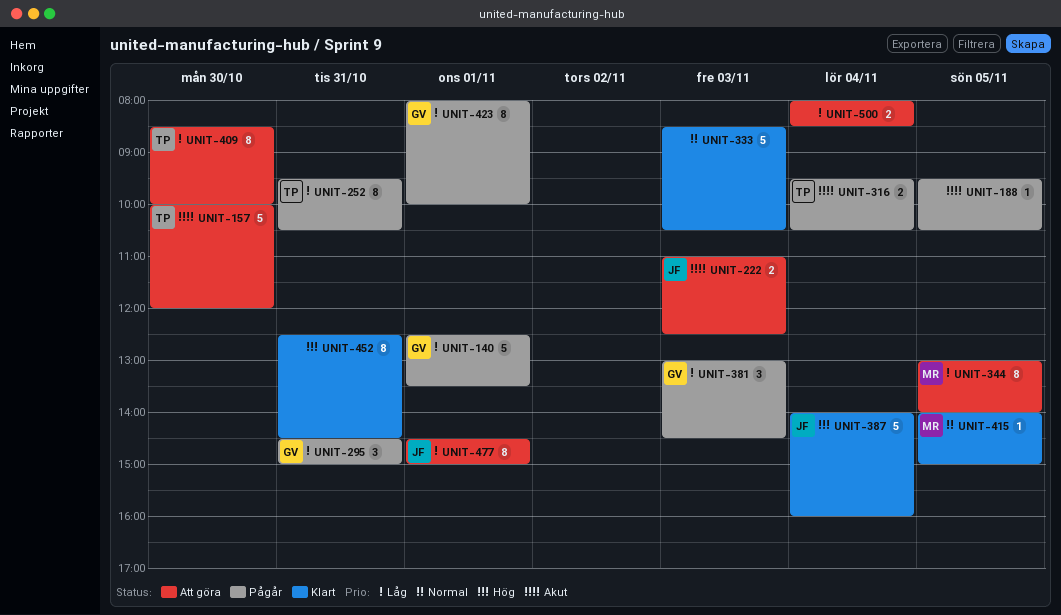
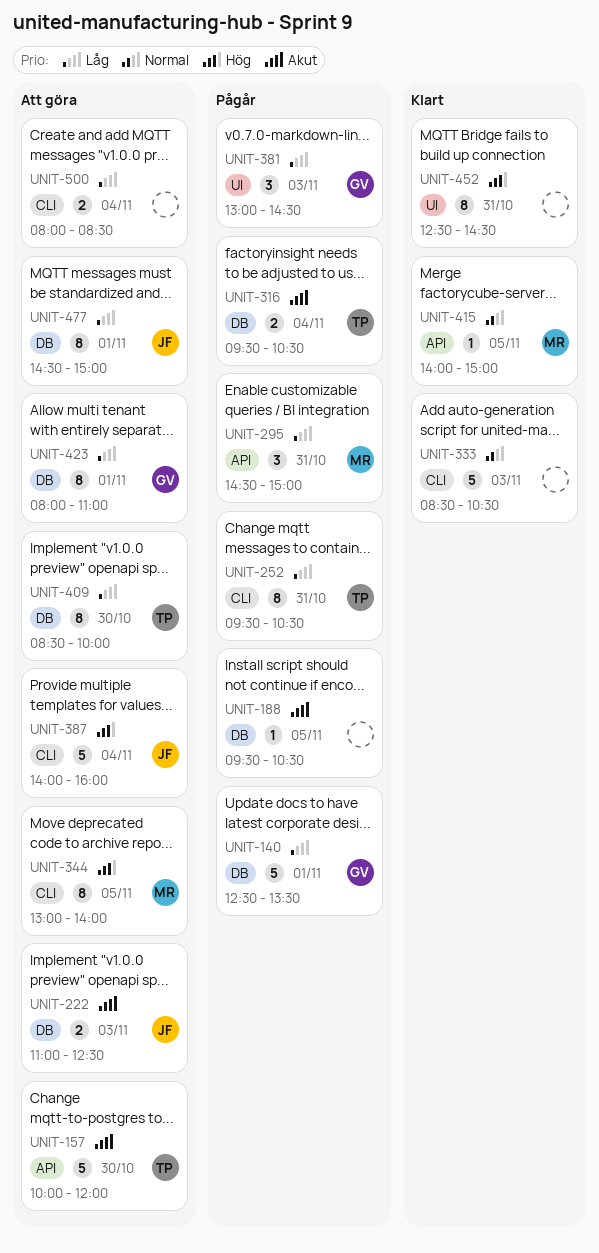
UNIT-295, owner: GV -> MR
UNIT-344, priority: Låg -> Hög
UNIT-387, status: Klart -> Att göra
UNIT-423, status: Pågår -> Att göra
UNIT-423, ends: 10:00 -> 11:00

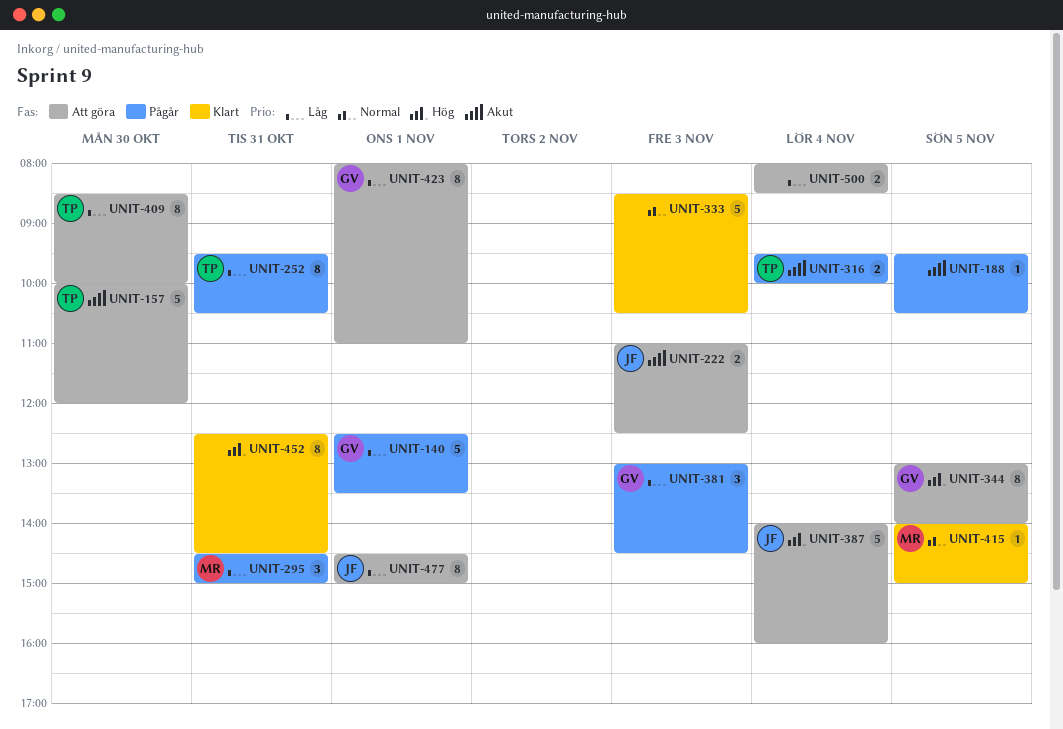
UNIT-316, ends: 10:30 -> 10:00
UNIT-344, owner: MR -> GV

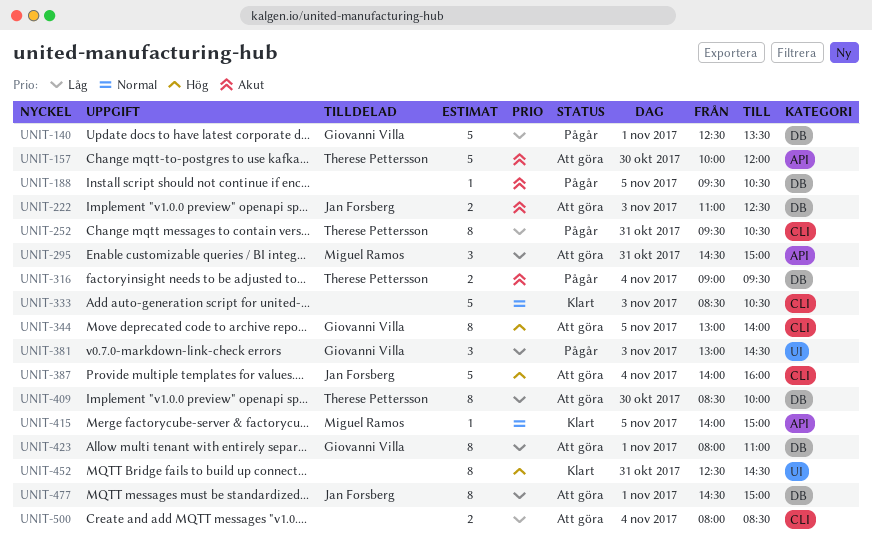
UNIT-295, status: Pågår -> Att göra
UNIT-316, begins: 09:30 -> 09:00
UNIT-316, ends: 10:00 -> 09:30

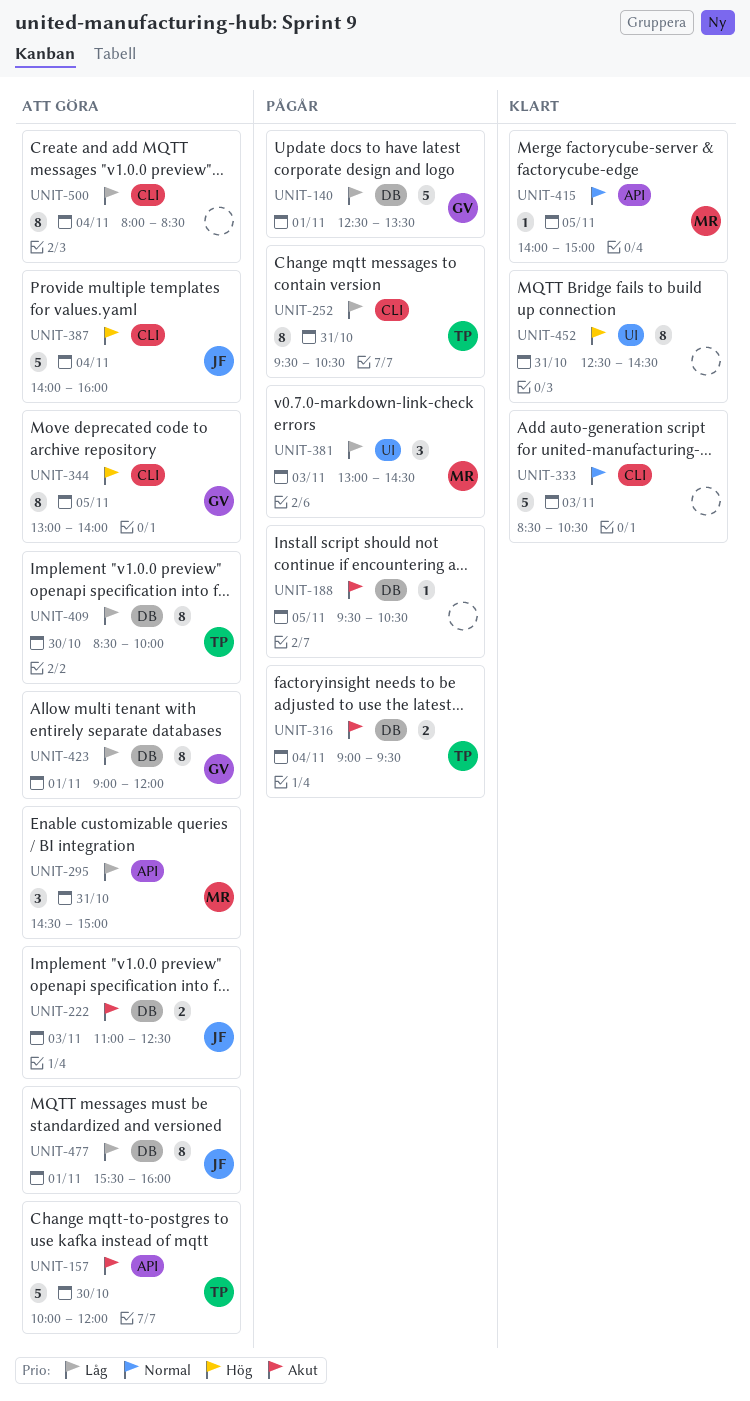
UNIT-381, owner: Giovanni Villa -> Miguel Ramos
UNIT-423, begins: 08:00 -> 09:00
UNIT-423, ends: 11:00 -> 12:00
UNIT-477, begins: 14:30 -> 15:30
UNIT-477, ends: 15:00 -> 16:00
UNIT-500, estimate: 2 -> 8

